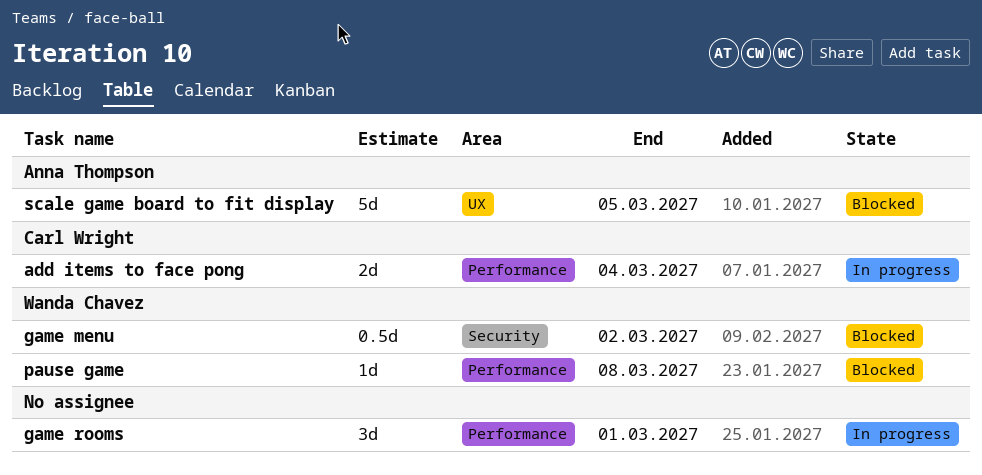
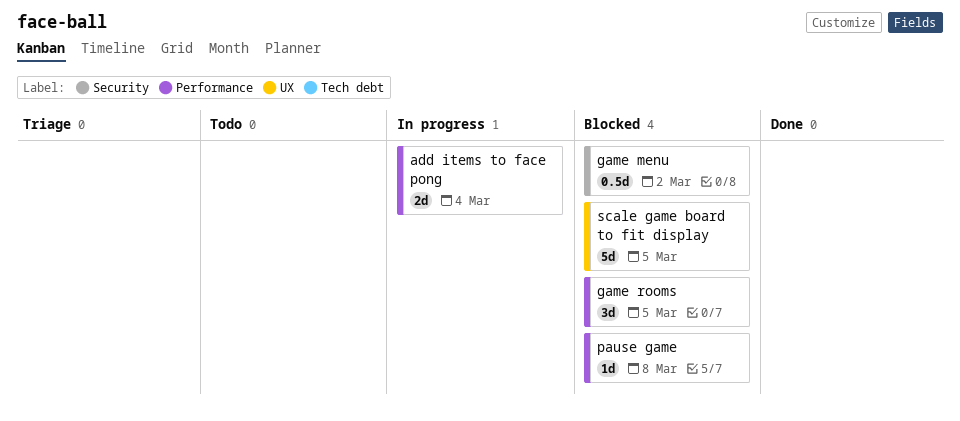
game rooms, status: In progress -> Blocked
game rooms, due: Mar 1 -> Mar 5

